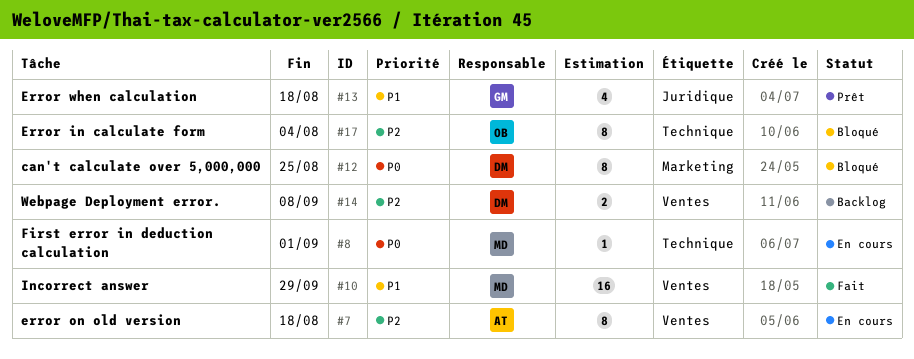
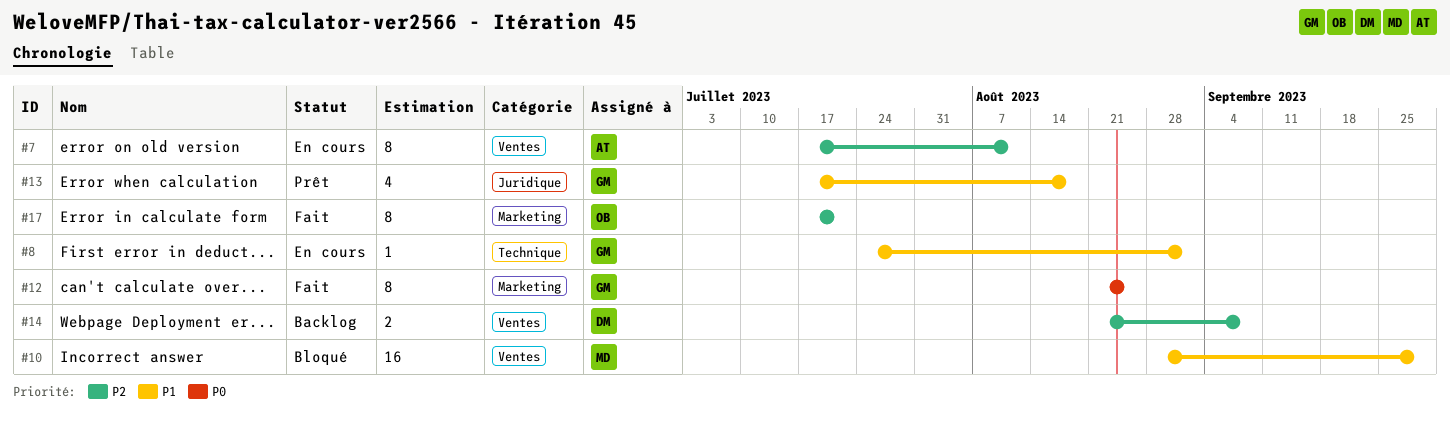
#7, due: Aug 18 -> Aug 11
#8, owner: MD -> GM
#8, priority: P0 -> P1
#10, status: Fait -> Bloqué
#12, status: Bloqué -> Fait
#12, owner: DM -> GM
#17, status: Bloqué -> Fait
#17, label: Technique -> Marketing
#17, due: Aug 4 -> Jul 21

